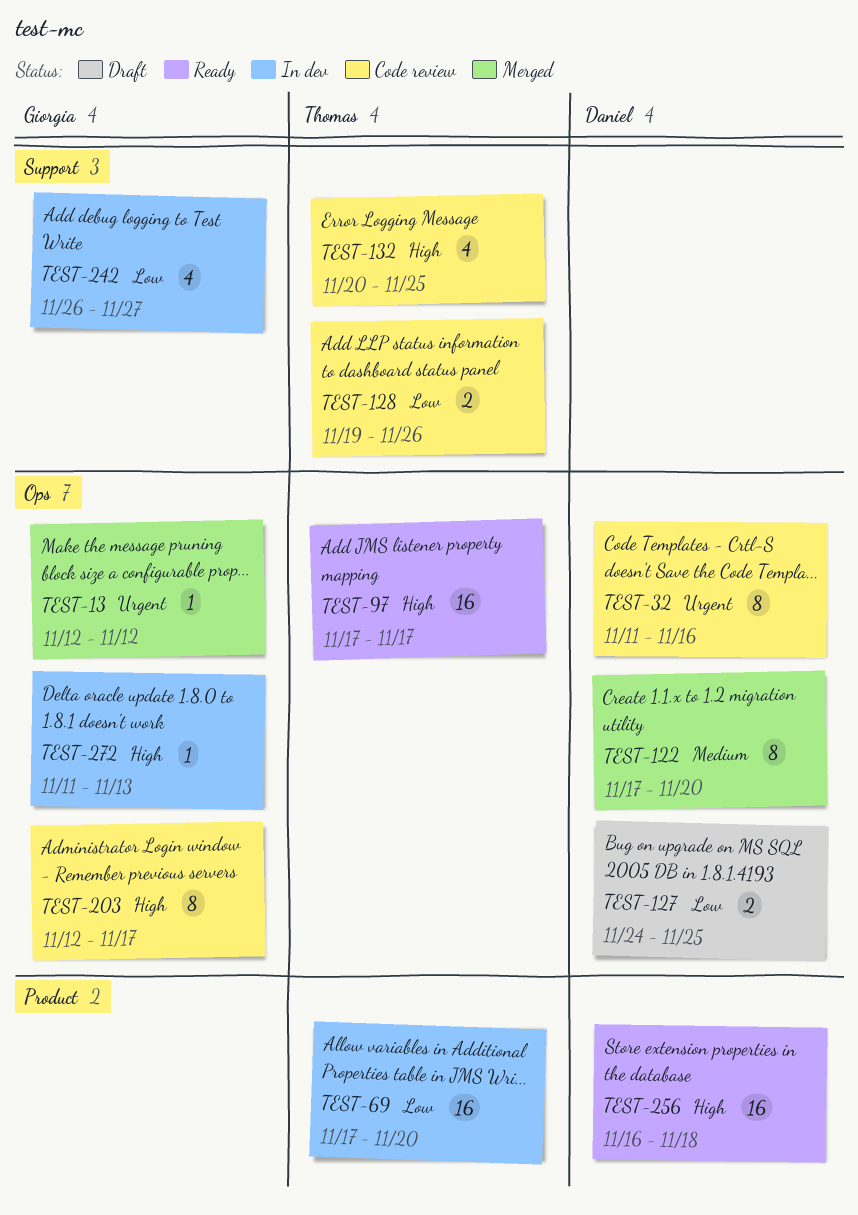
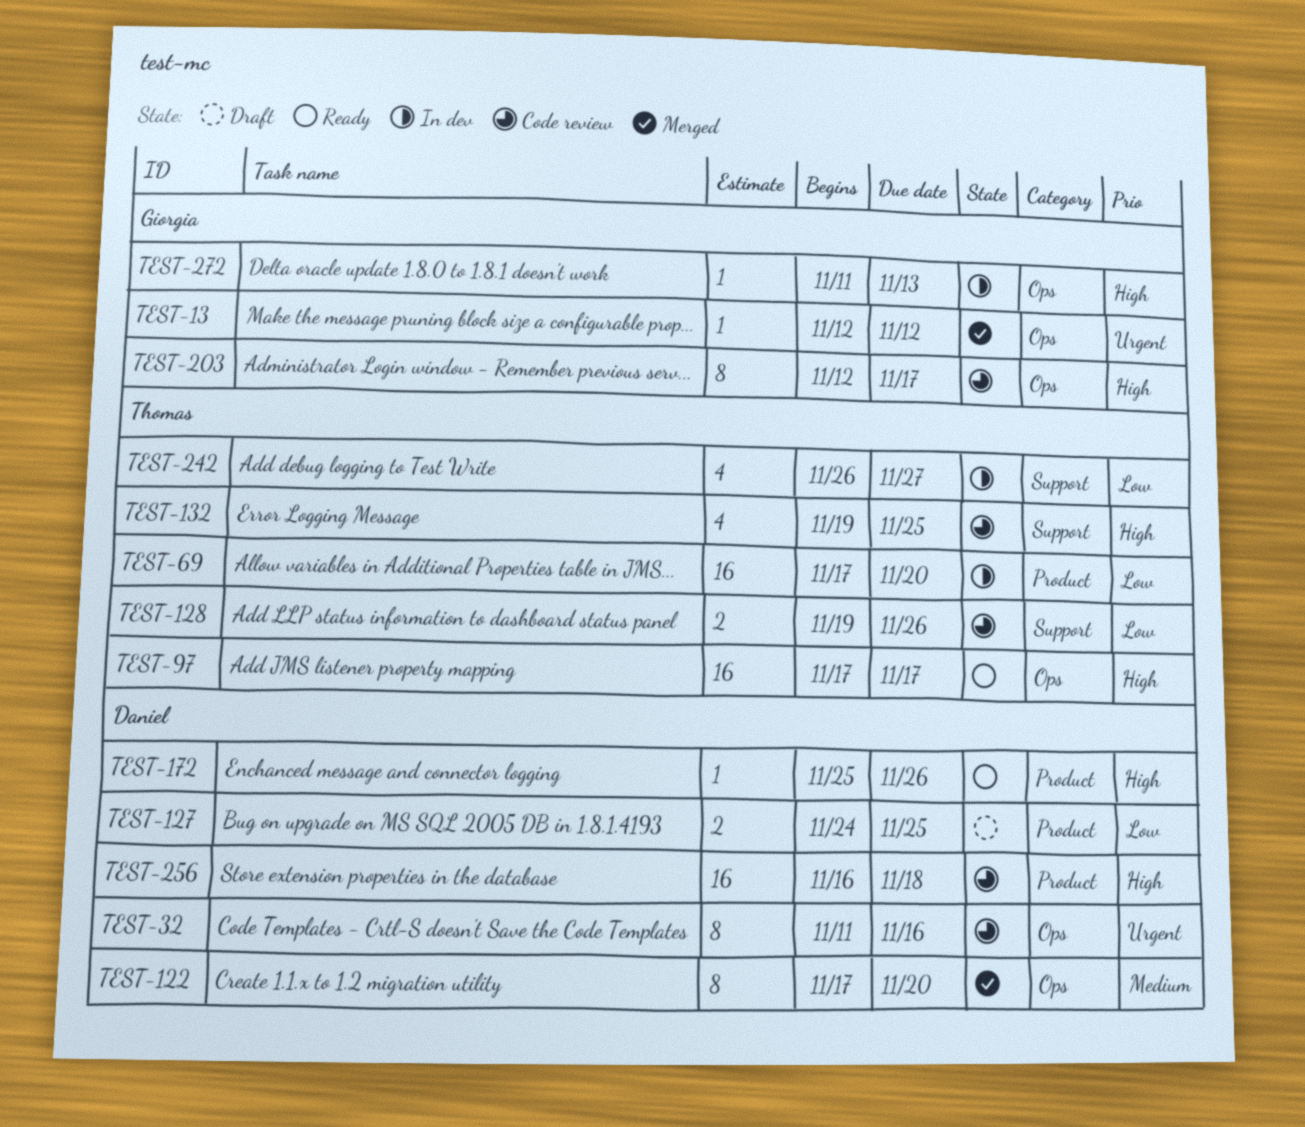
TEST-127, label: Ops -> Product
TEST-132, start: Nov 20 -> Nov 19
TEST-172: none -> present
TEST-242, owner: Giorgia -> Thomas
TEST-256, status: Ready -> Code review

